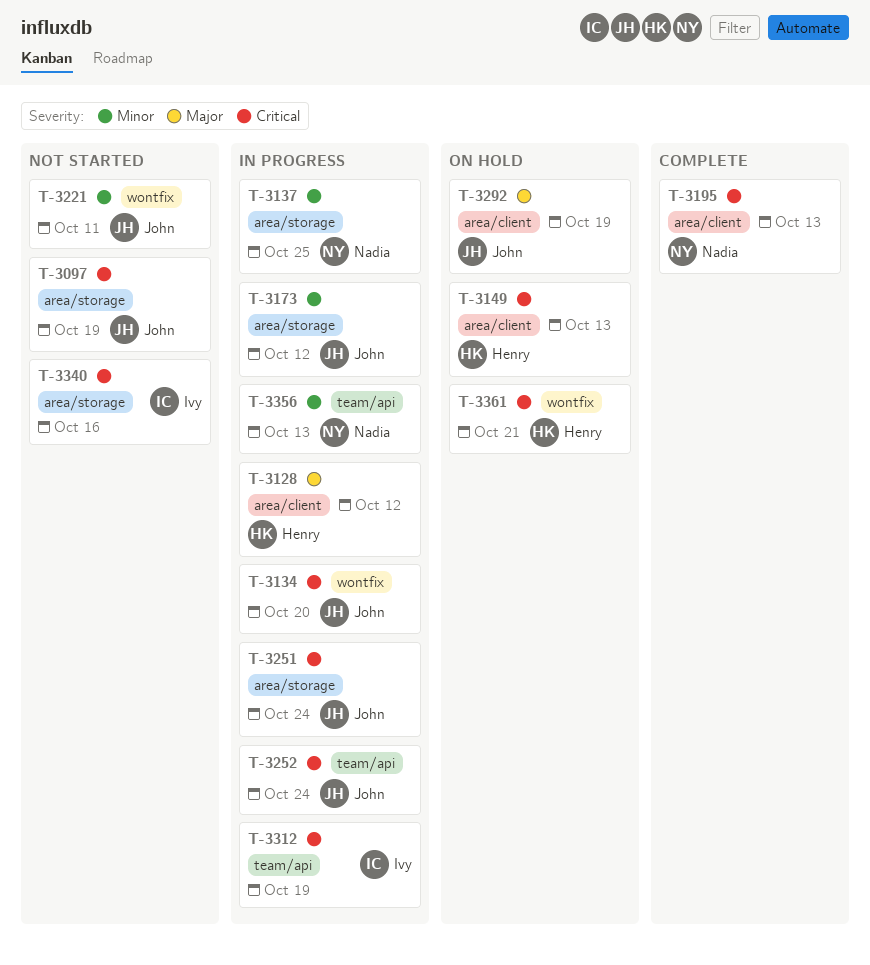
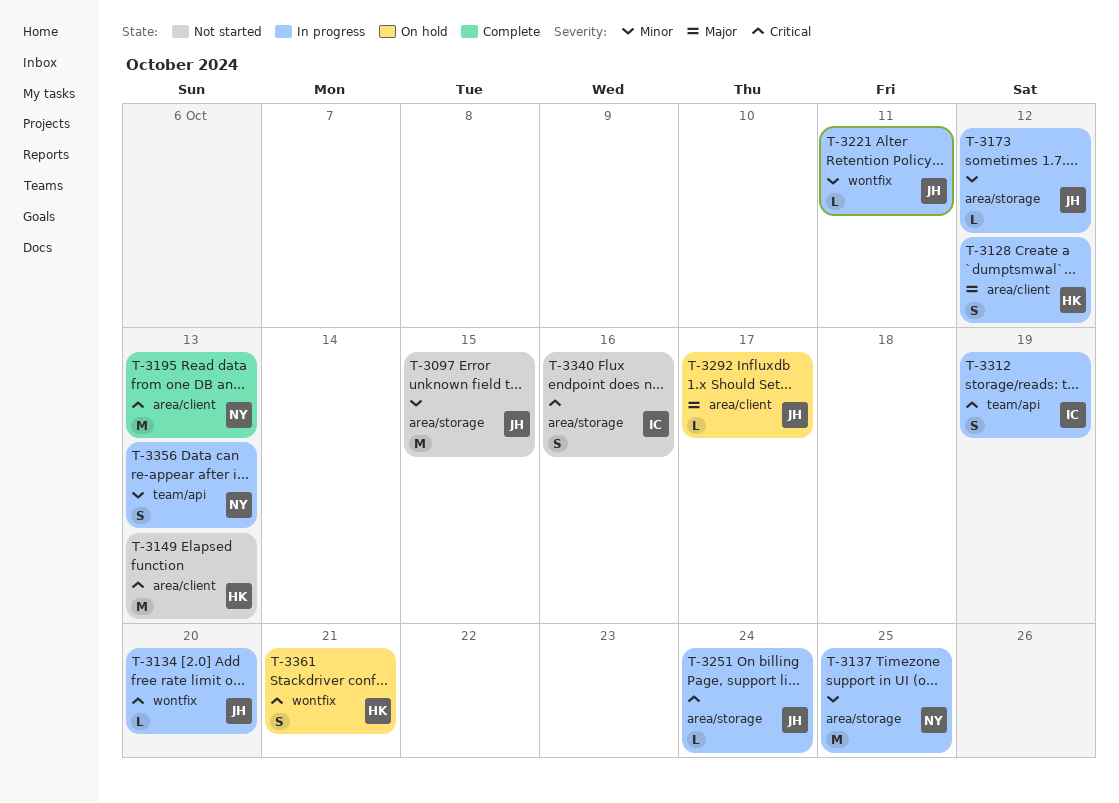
T-3097, priority: Critical -> Minor
T-3097, due: Oct 19 -> Oct 15
T-3149, status: On hold -> Not started
T-3221, status: Not started -> In progress
T-3252: present -> none
T-3292, due: Oct 19 -> Oct 17

